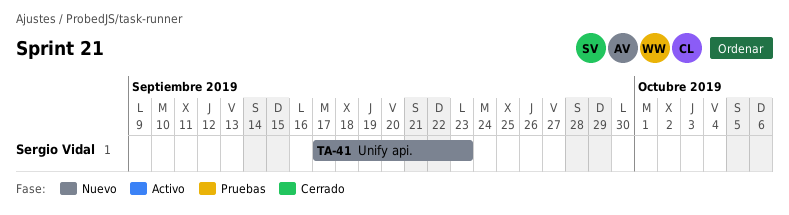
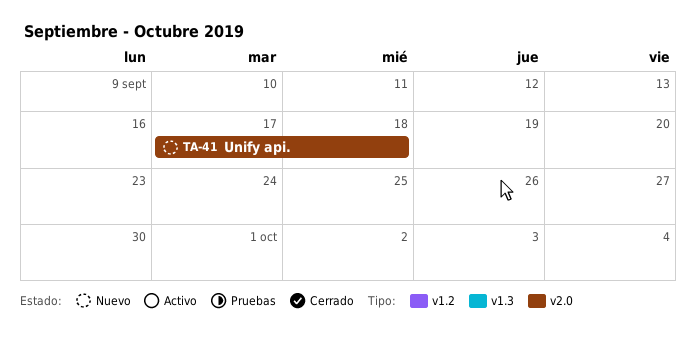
TA-41, due: Sep 23 -> Sep 18

